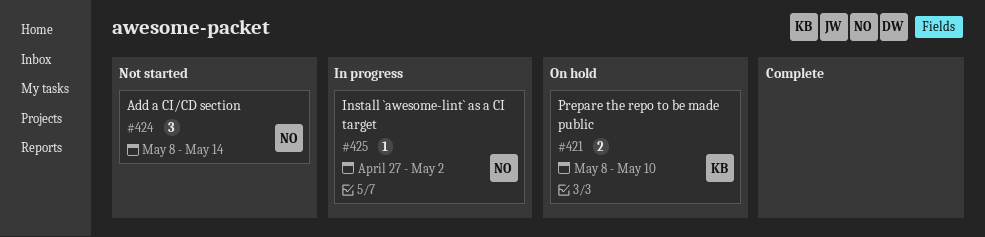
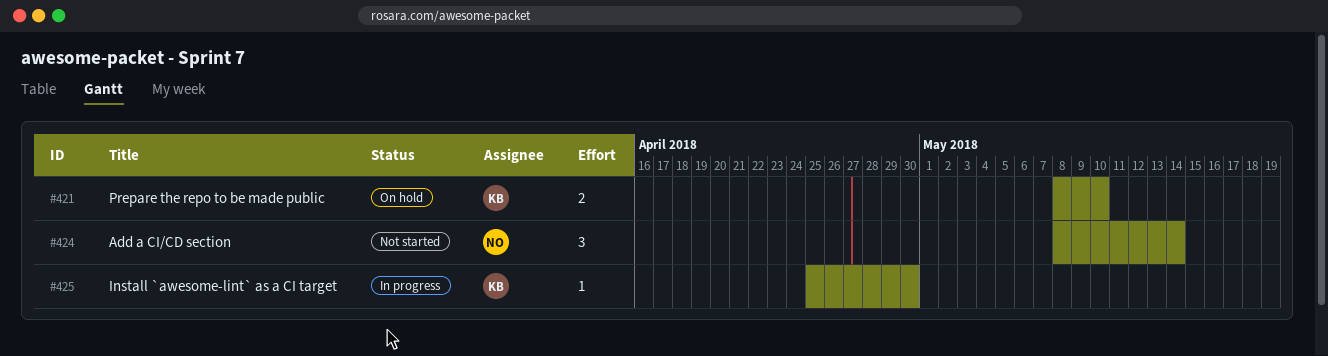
#425, owner: NO -> KB
#425, start: Apr 27 -> Apr 25
#425, due: May 2 -> Apr 30

